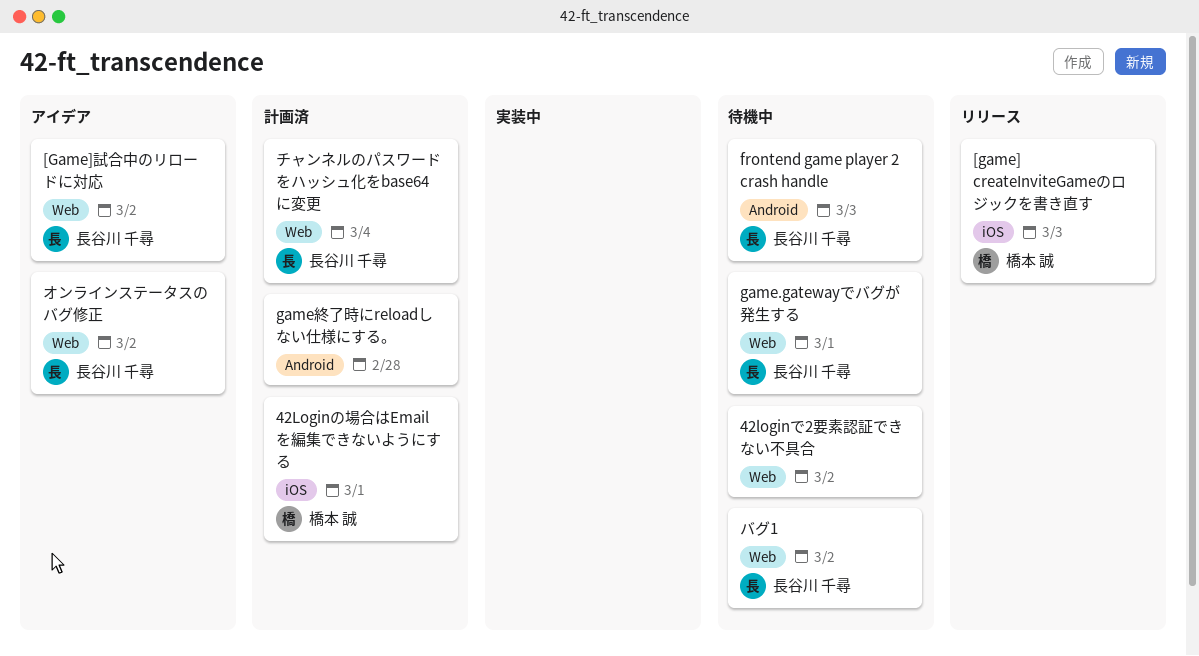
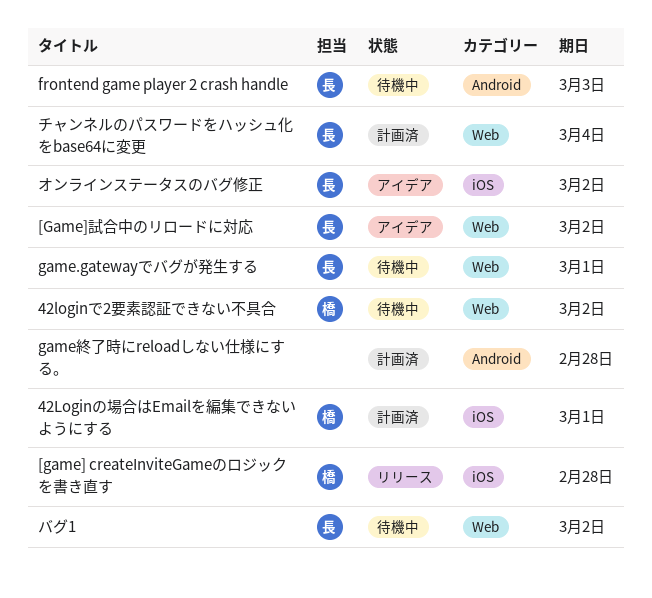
42loginで2要素認証できない不具合, owner: none -> 橋本 誠
[game] createInviteGameのロジックを書き直す, due: Mar 3 -> Feb 28
オンラインステータスのバグ修正, label: Web -> iOS

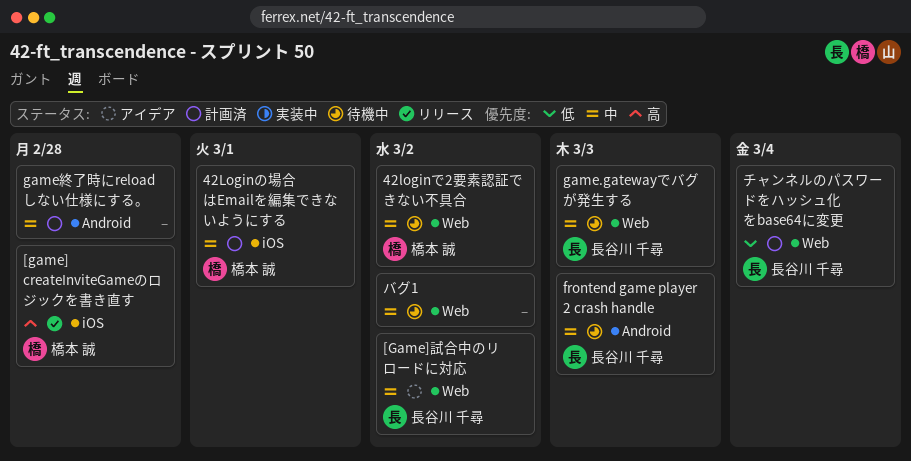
game.gatewayでバグが発生する, due: Mar 1 -> Mar 3
オンラインステータスのバグ修正: present -> none
バグ1, owner: 長谷川 千尋 -> none

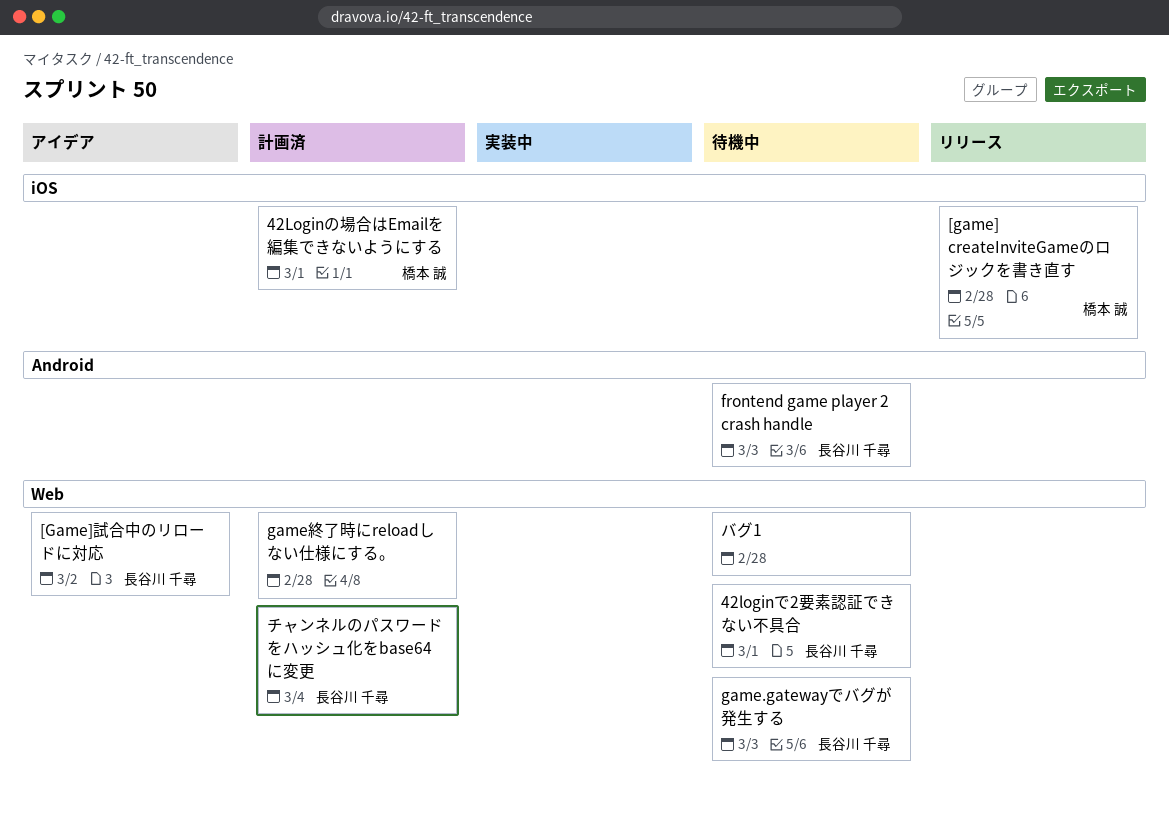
42loginで2要素認証できない不具合, owner: 橋本 誠 -> 長谷川 千尋
42loginで2要素認証できない不具合, due: Mar 2 -> Mar 1
game終了時にreloadしない仕様にする。, label: Android -> Web
バグ1, due: Mar 2 -> Feb 28

